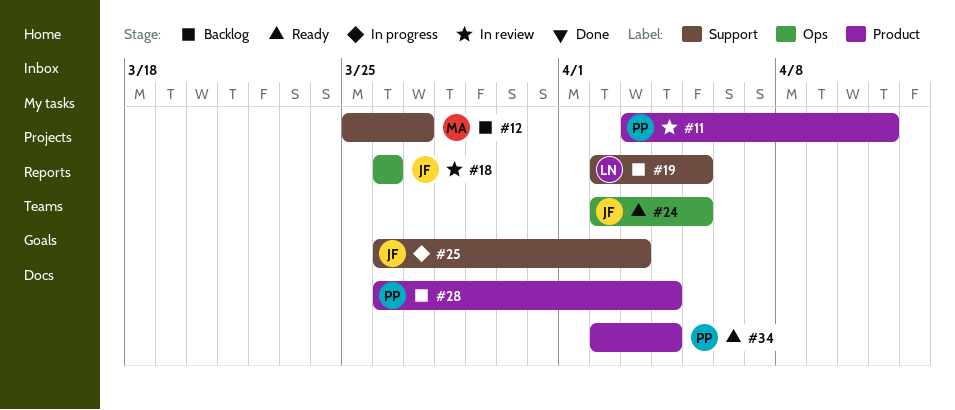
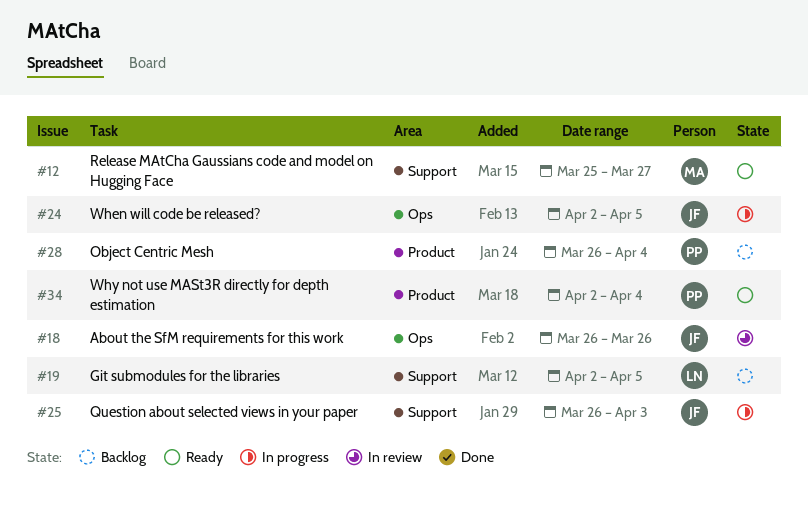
#11: present -> none
#12, status: Backlog -> Ready
#24, status: Ready -> In progress

